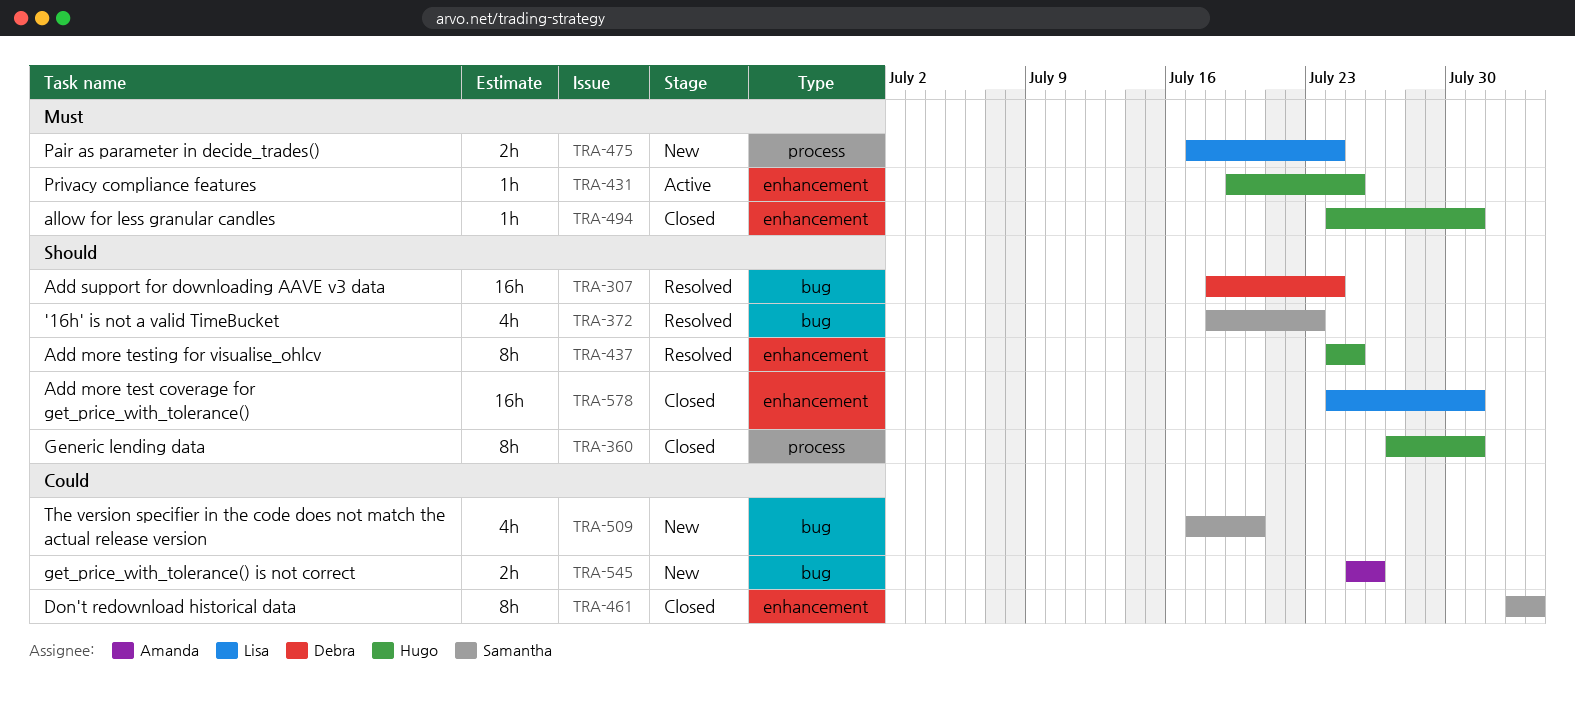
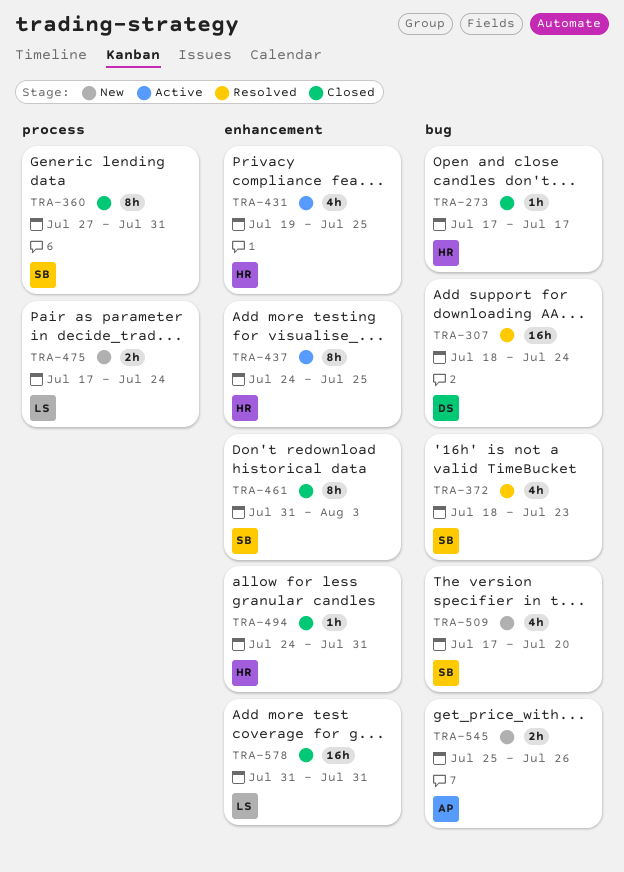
TRA-273: none -> present
TRA-360, owner: Hugo -> Samantha
TRA-431, estimate: 1h -> 4h
TRA-437, status: Resolved -> Active
TRA-461, start: Aug 2 -> Jul 31
TRA-578, start: Jul 24 -> Jul 31

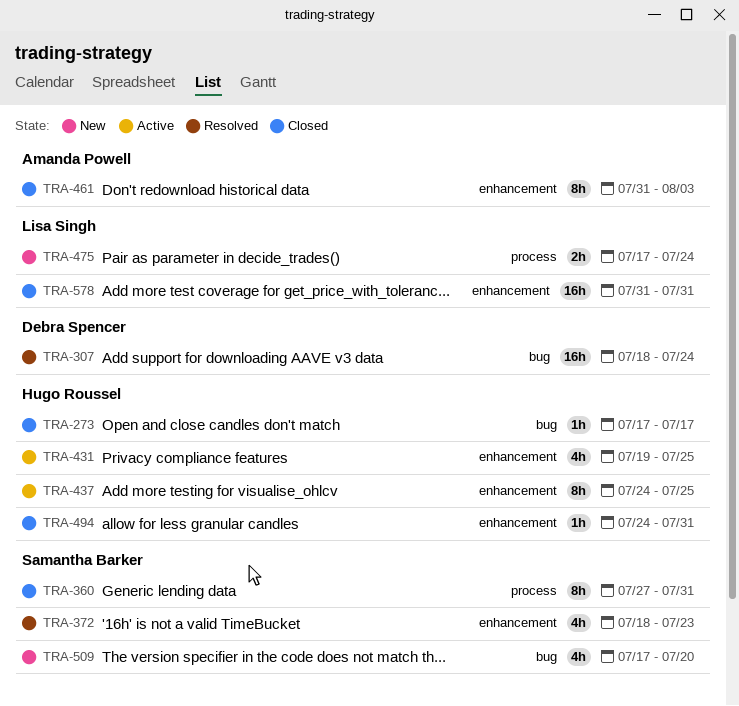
TRA-372, label: bug -> enhancement
TRA-461, owner: Samantha Barker -> Amanda Powell
TRA-545: present -> none

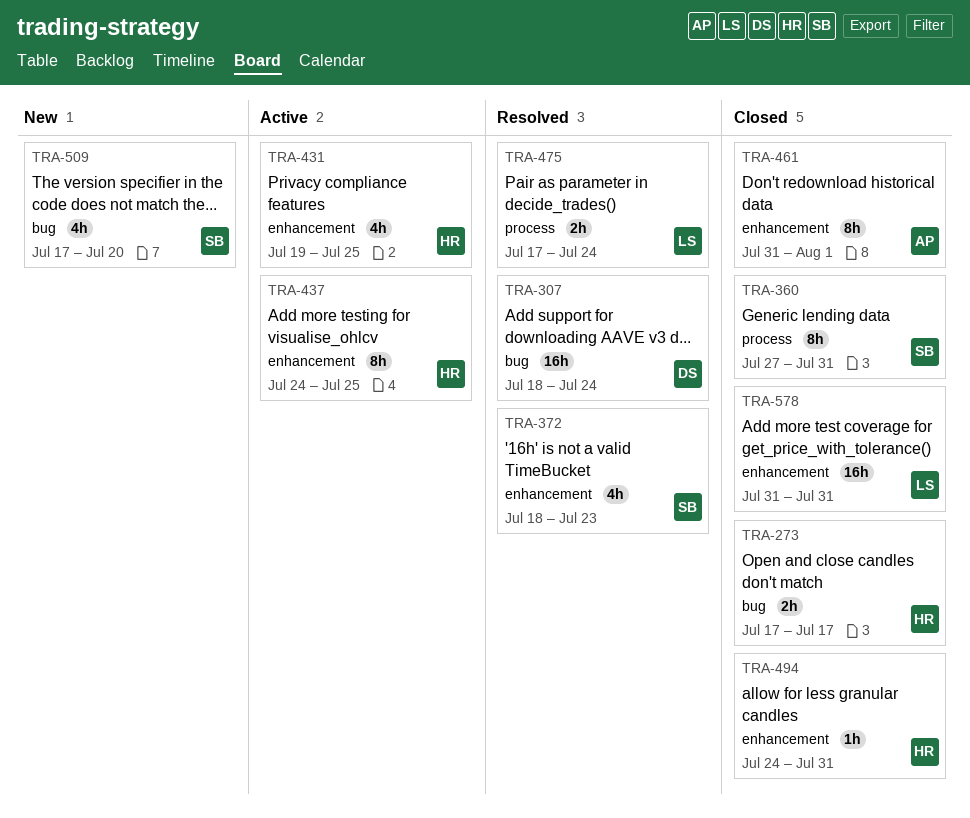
TRA-273, estimate: 1h -> 2h
TRA-461, due: Aug 3 -> Aug 1
TRA-475, status: New -> Resolved

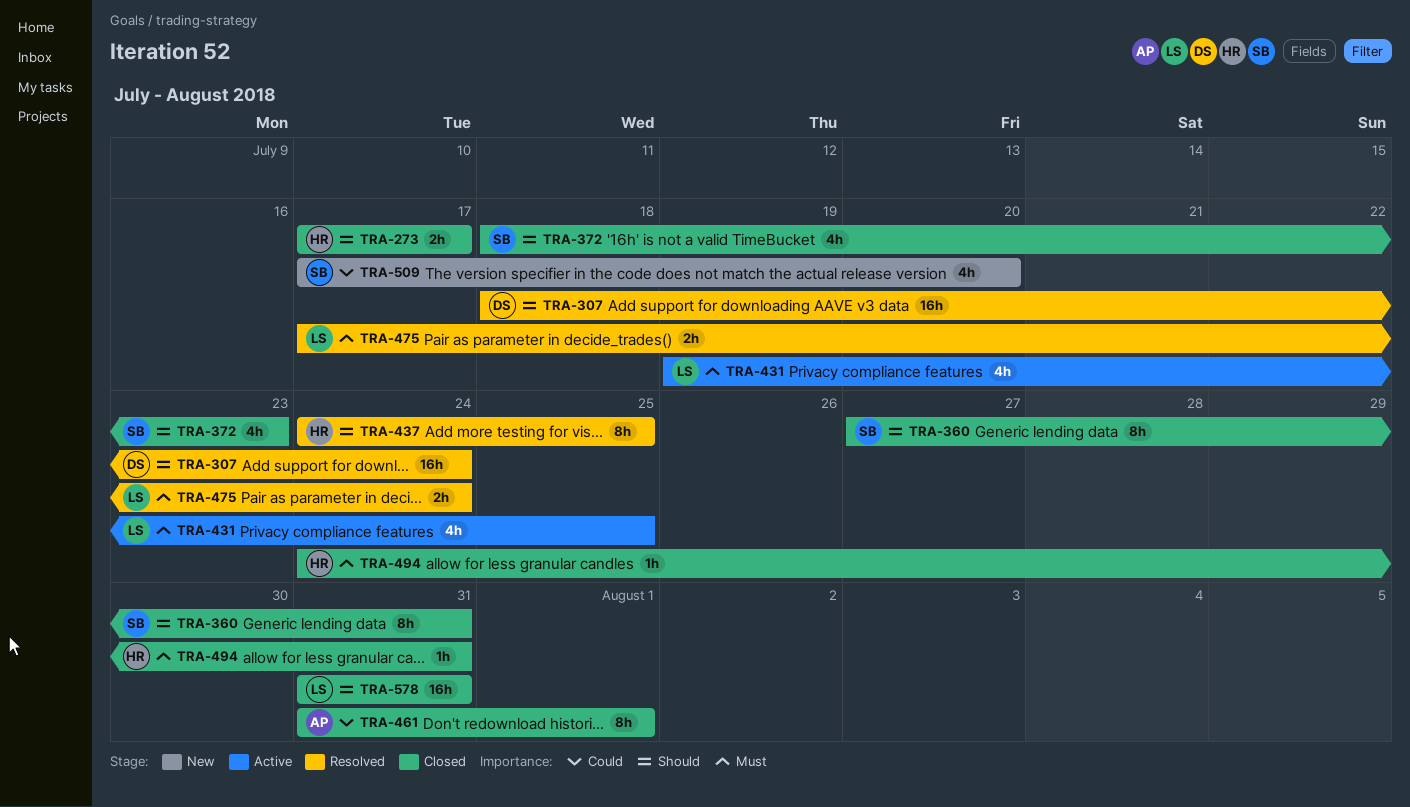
TRA-372, status: Resolved -> Closed
TRA-431, owner: HR -> LS
TRA-437, status: Active -> Resolved

